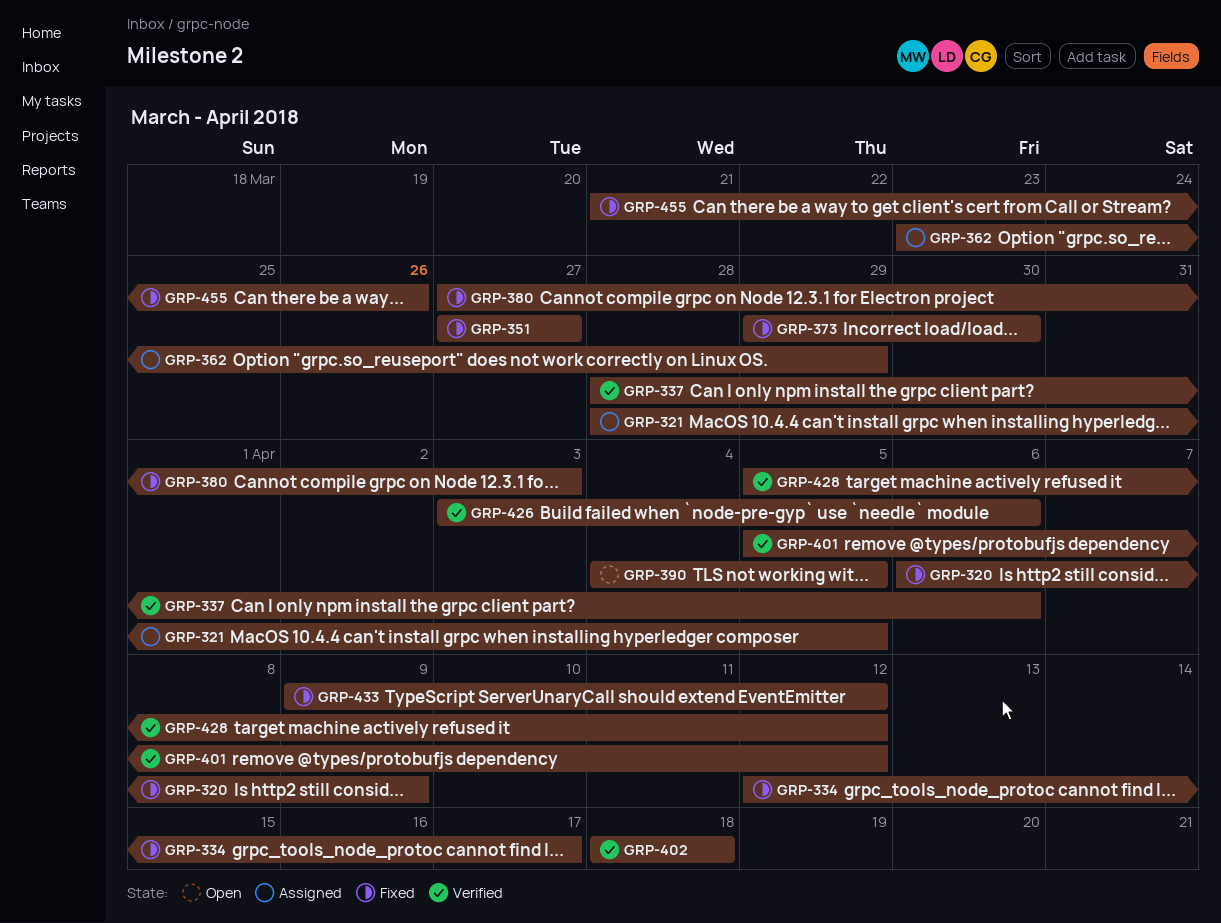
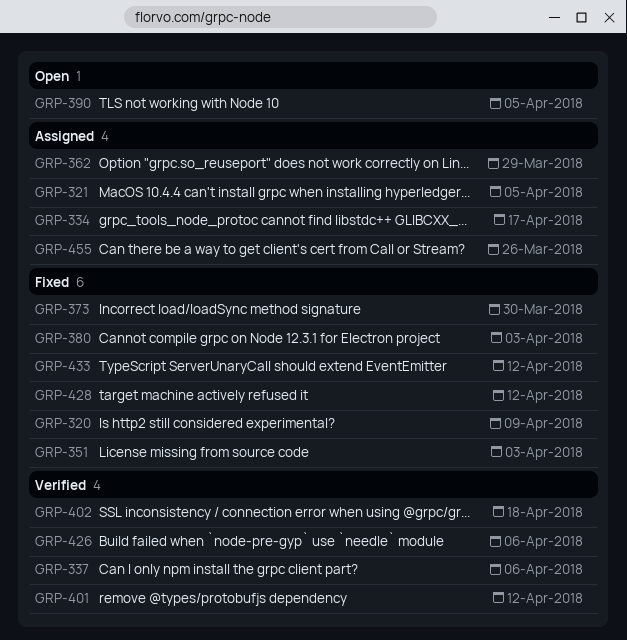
GRP-334, status: Fixed -> Assigned
GRP-351, due: Mar 27 -> Apr 3
GRP-428, status: Verified -> Fixed
GRP-455, status: Fixed -> Assigned

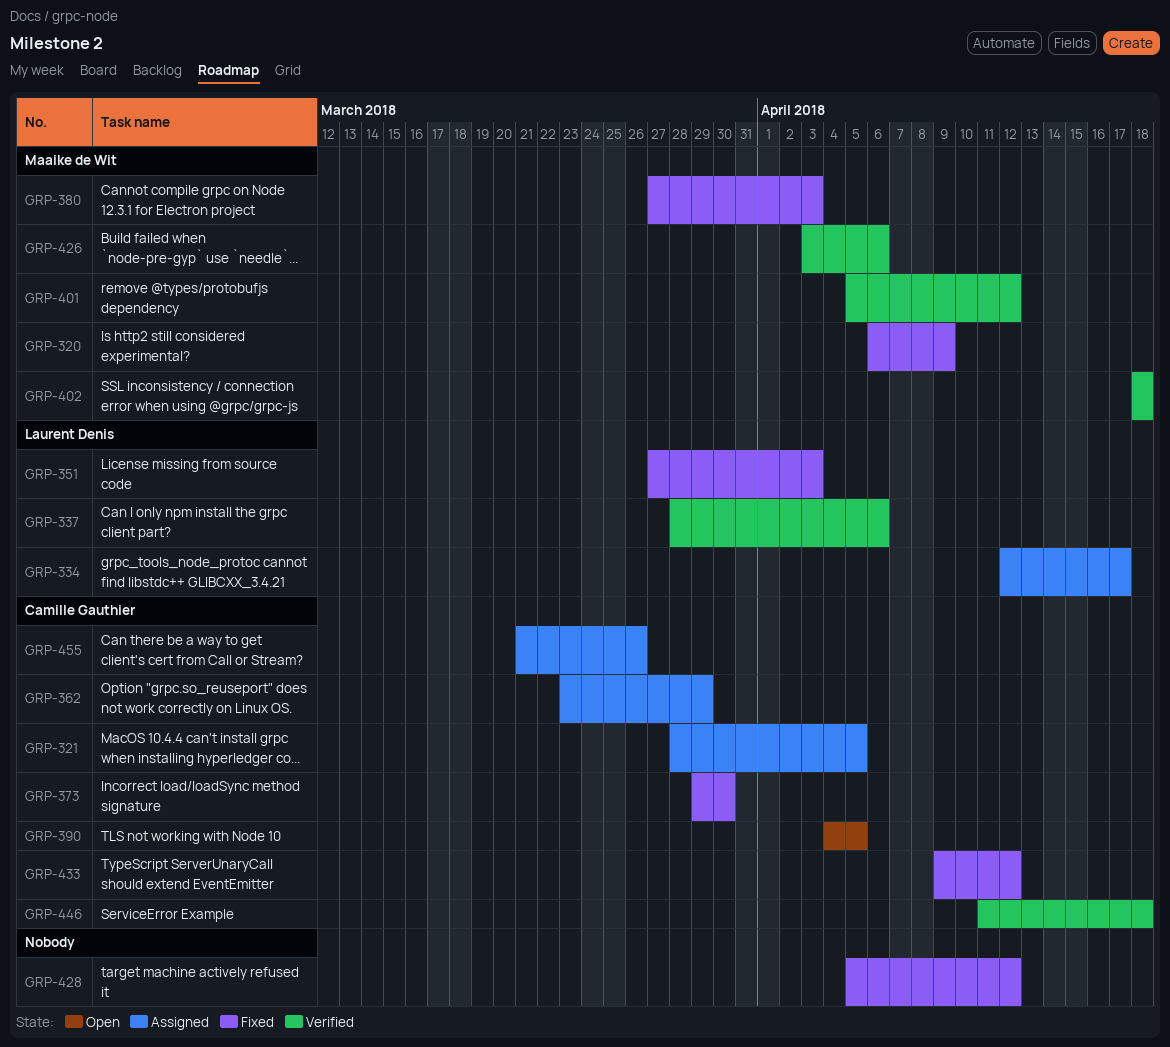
GRP-446: none -> present

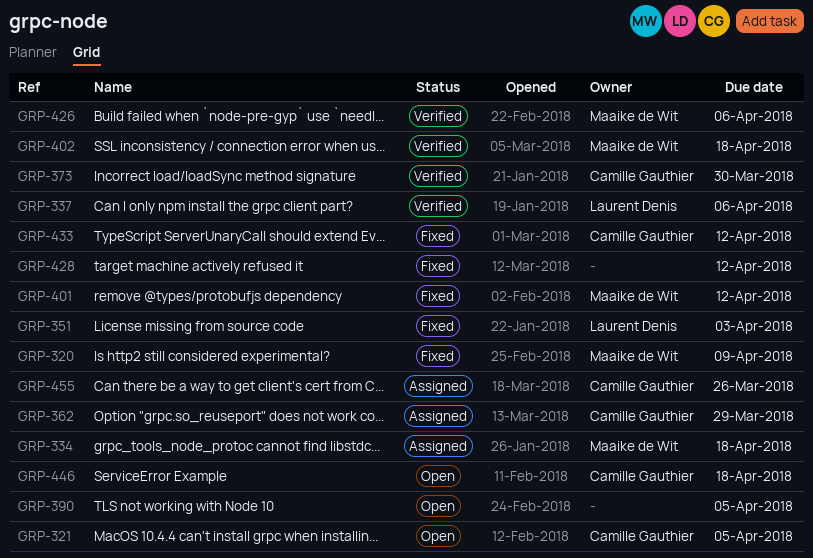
GRP-321, status: Assigned -> Open
GRP-334, owner: Laurent Denis -> Maaike de Wit
GRP-334, due: Apr 17 -> Apr 18
GRP-373, status: Fixed -> Verified
GRP-380: present -> none
GRP-390, owner: Camille Gauthier -> none
GRP-401, status: Verified -> Fixed
GRP-446, status: Verified -> Open

